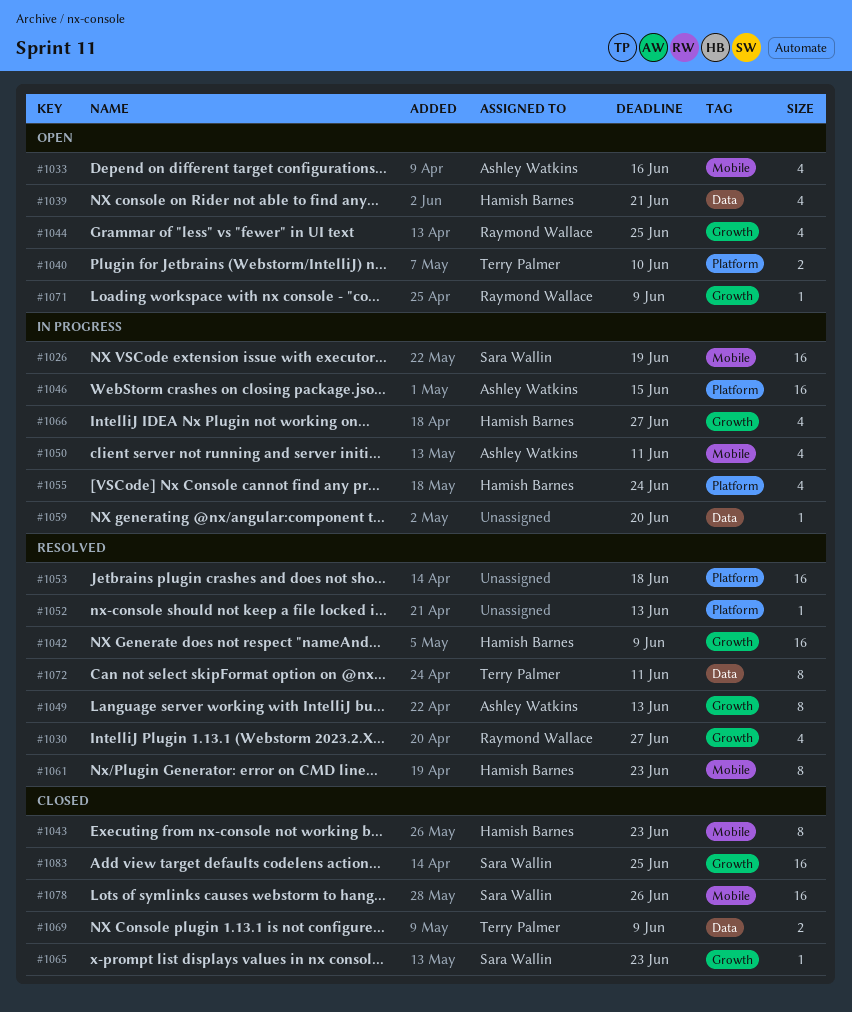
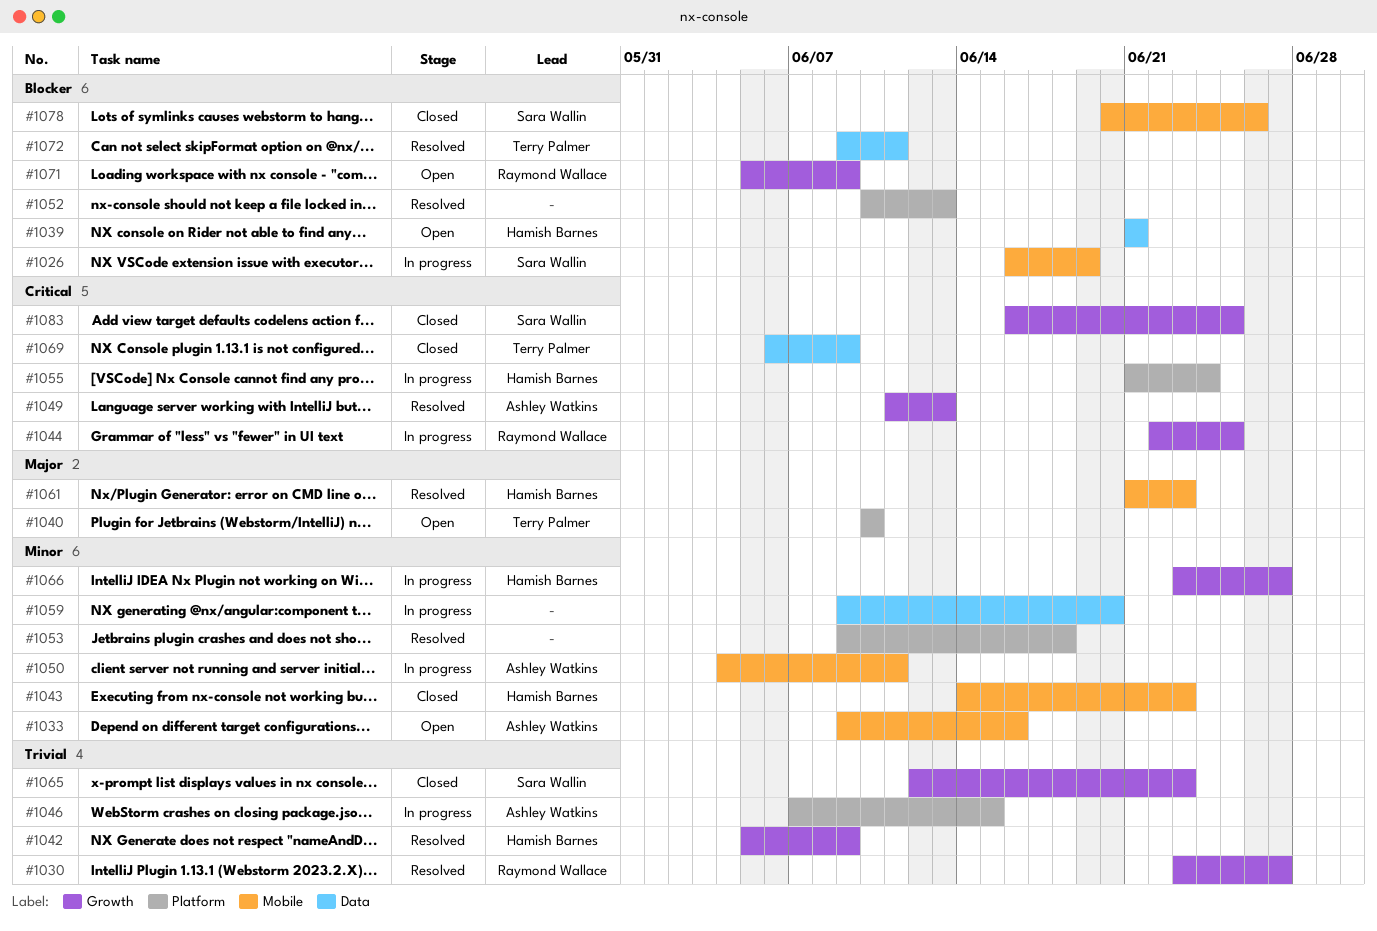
#1044, status: Open -> In progress

